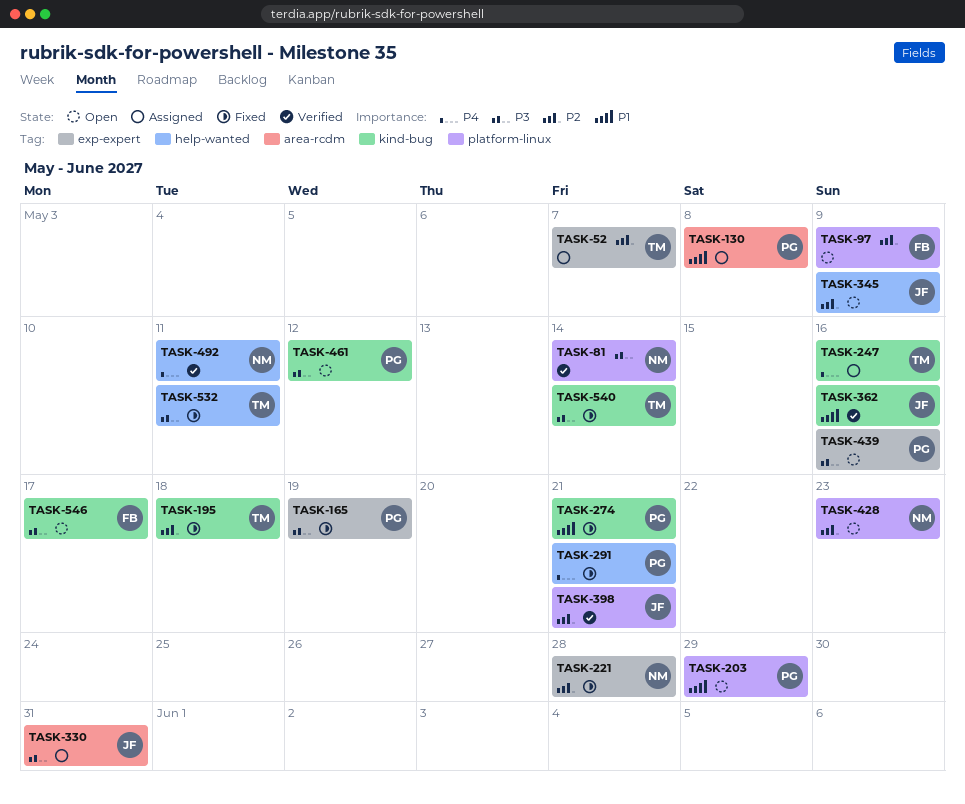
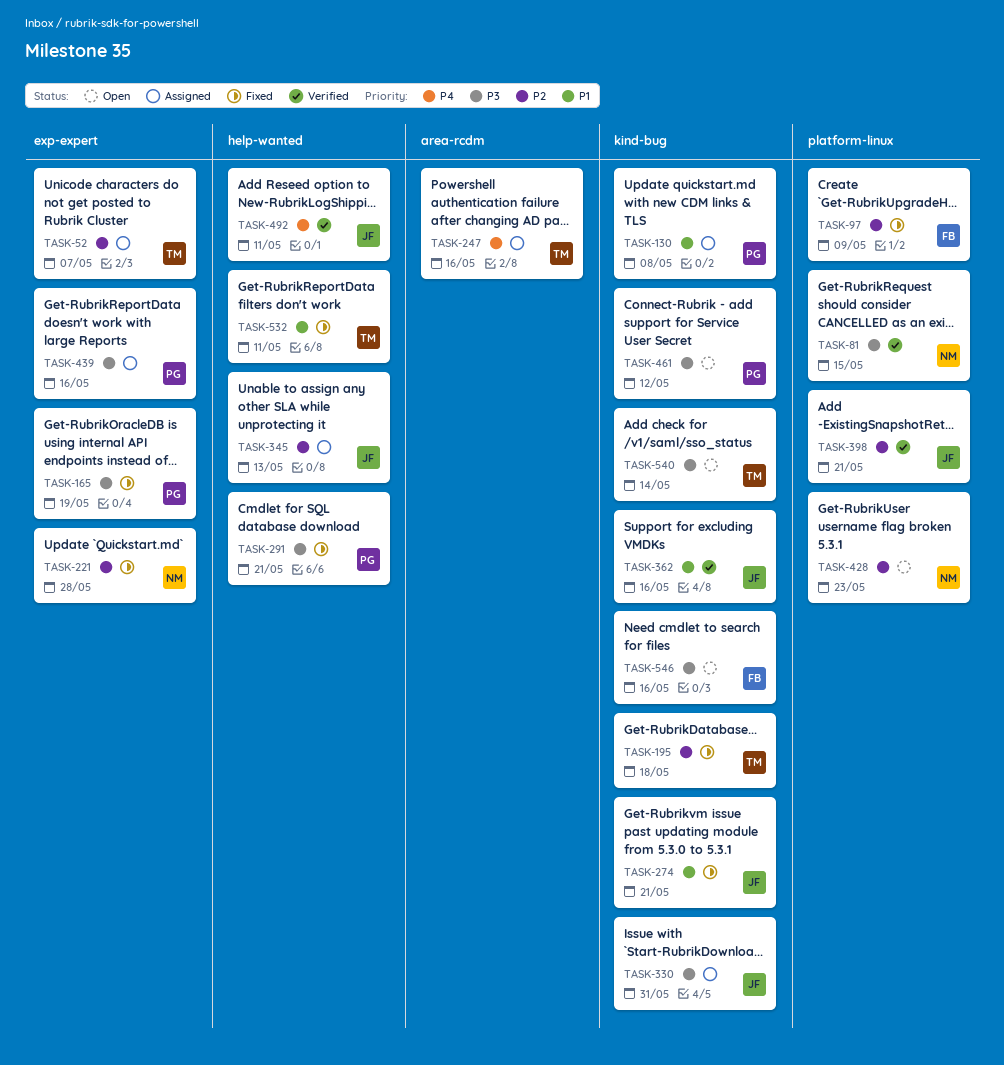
TASK-81, due: May 14 -> May 15
TASK-97, status: Open -> Fixed
TASK-130, label: area-rcdm -> kind-bug
TASK-203: present -> none
TASK-247, label: kind-bug -> area-rcdm
TASK-274, owner: PG -> JF
TASK-291, priority: P4 -> P3
TASK-330, label: area-rcdm -> kind-bug
TASK-345, status: Open -> Assigned
TASK-345, due: May 9 -> May 13
TASK-439, status: Open -> Assigned
TASK-492, owner: NM -> JF
TASK-532, priority: P3 -> P1
TASK-540, status: Fixed -> Open
TASK-546, due: May 17 -> May 16

